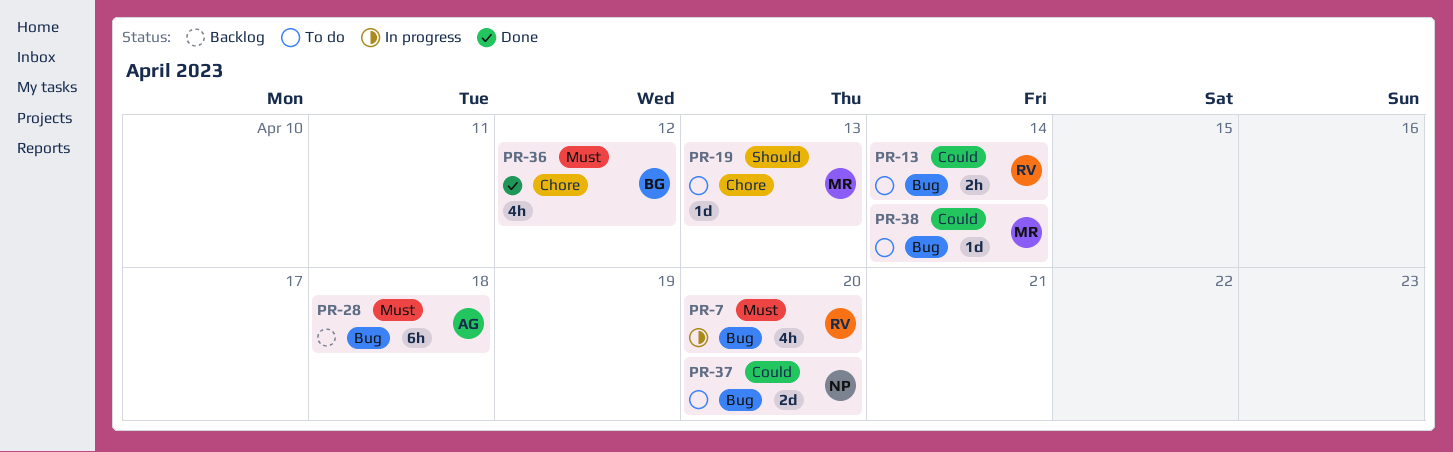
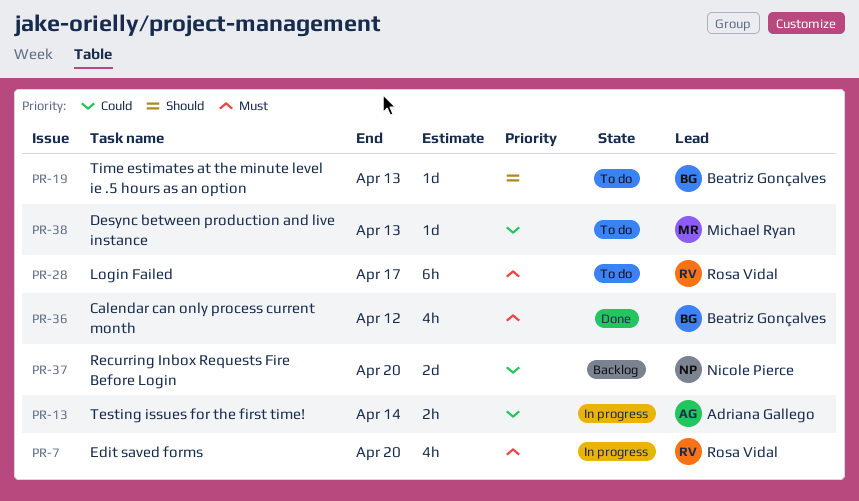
PR-13, status: To do -> In progress
PR-13, owner: Rosa Vidal -> Adriana Gallego
PR-19, owner: Michael Ryan -> Beatriz Gonçalves
PR-28, status: Backlog -> To do
PR-28, owner: Adriana Gallego -> Rosa Vidal
PR-28, due: Apr 18 -> Apr 17
PR-37, status: To do -> Backlog
PR-38, due: Apr 14 -> Apr 13

